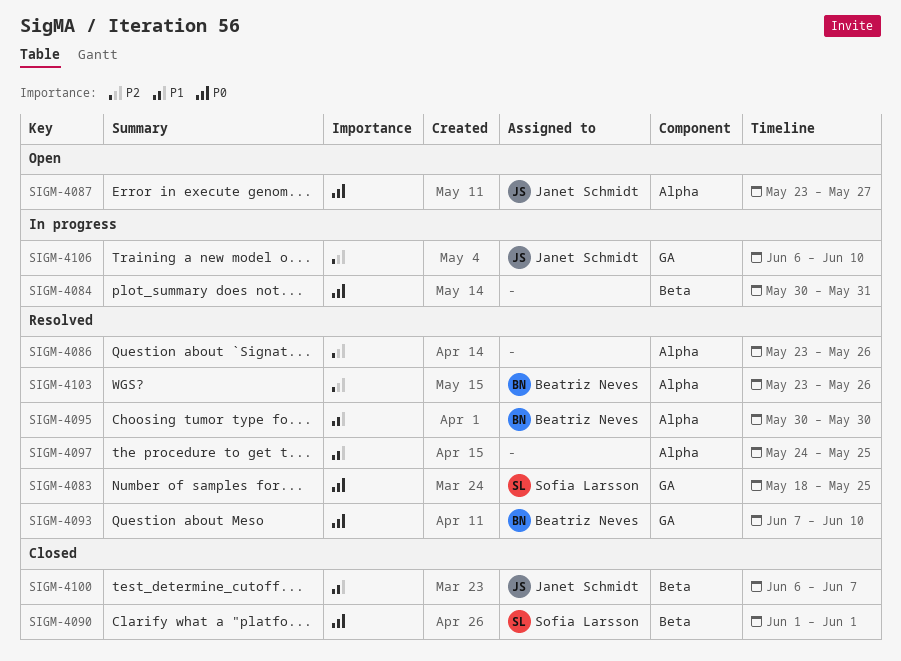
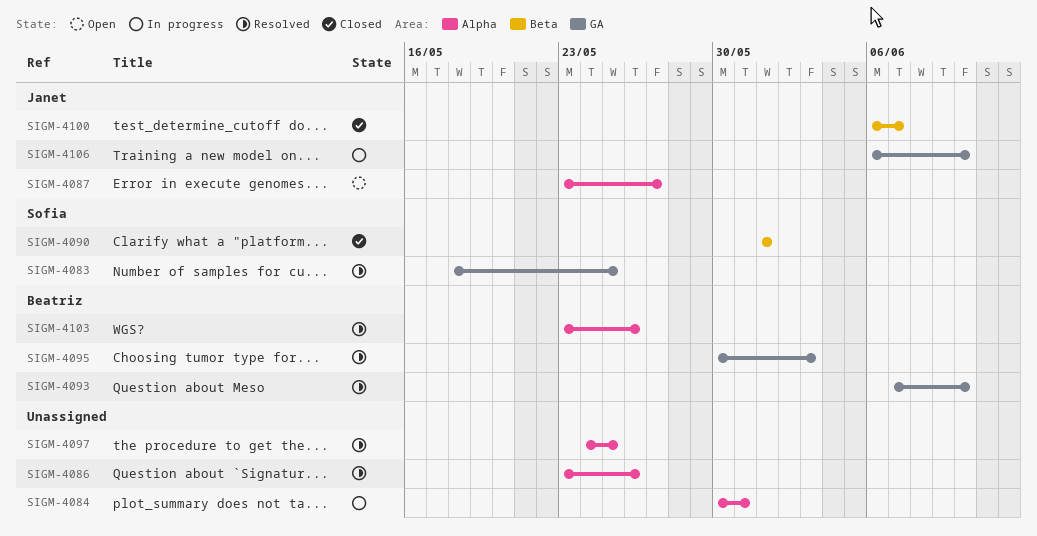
SIGM-4084, label: Beta -> Alpha
SIGM-4095, label: Alpha -> GA
SIGM-4095, due: May 30 -> Jun 3

